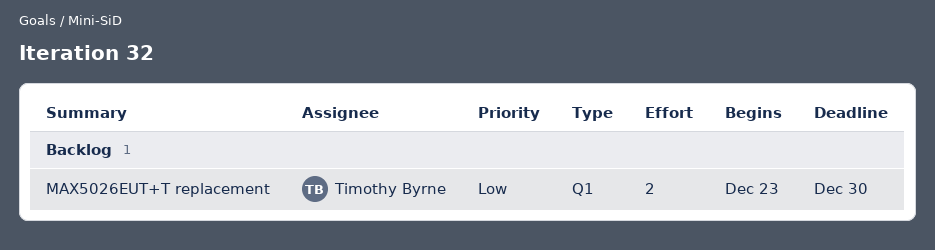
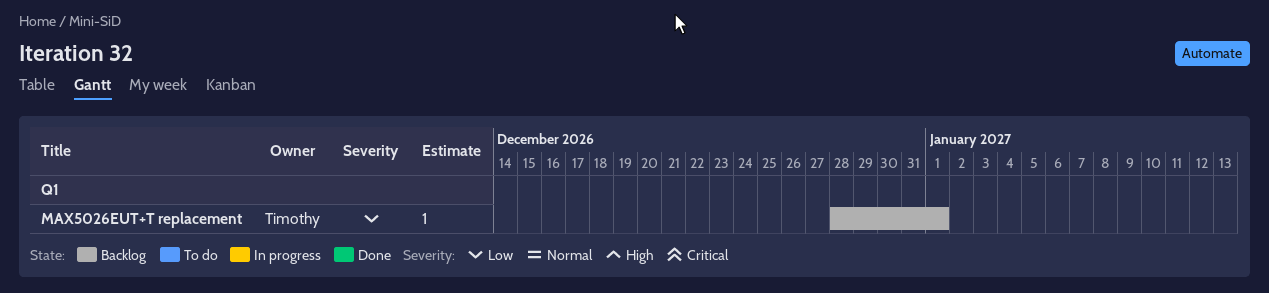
MAX5026EUT+T replacement, estimate: 2 -> 1
MAX5026EUT+T replacement, start: Dec 23 -> Dec 28
MAX5026EUT+T replacement, due: Dec 30 -> Jan 1

